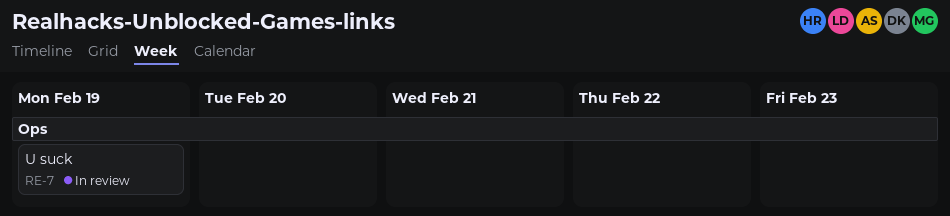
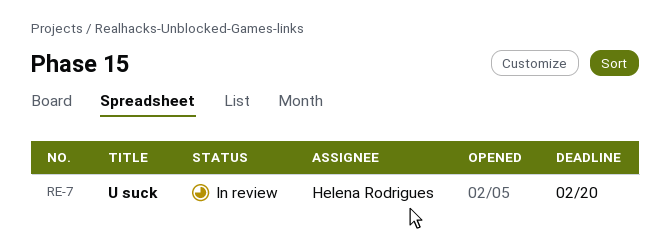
RE-7, due: Feb 19 -> Feb 20

